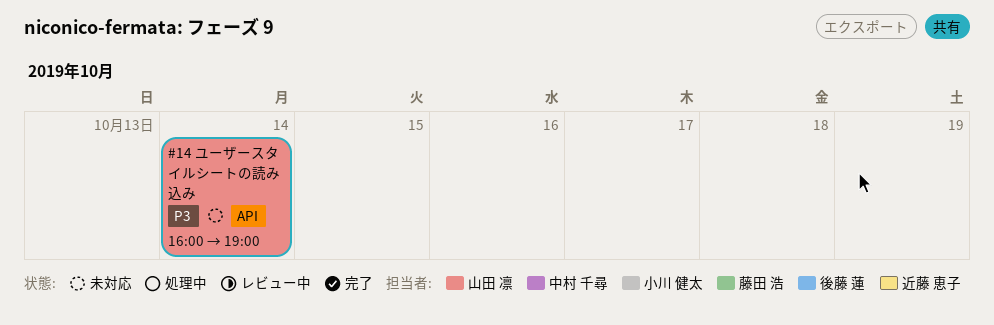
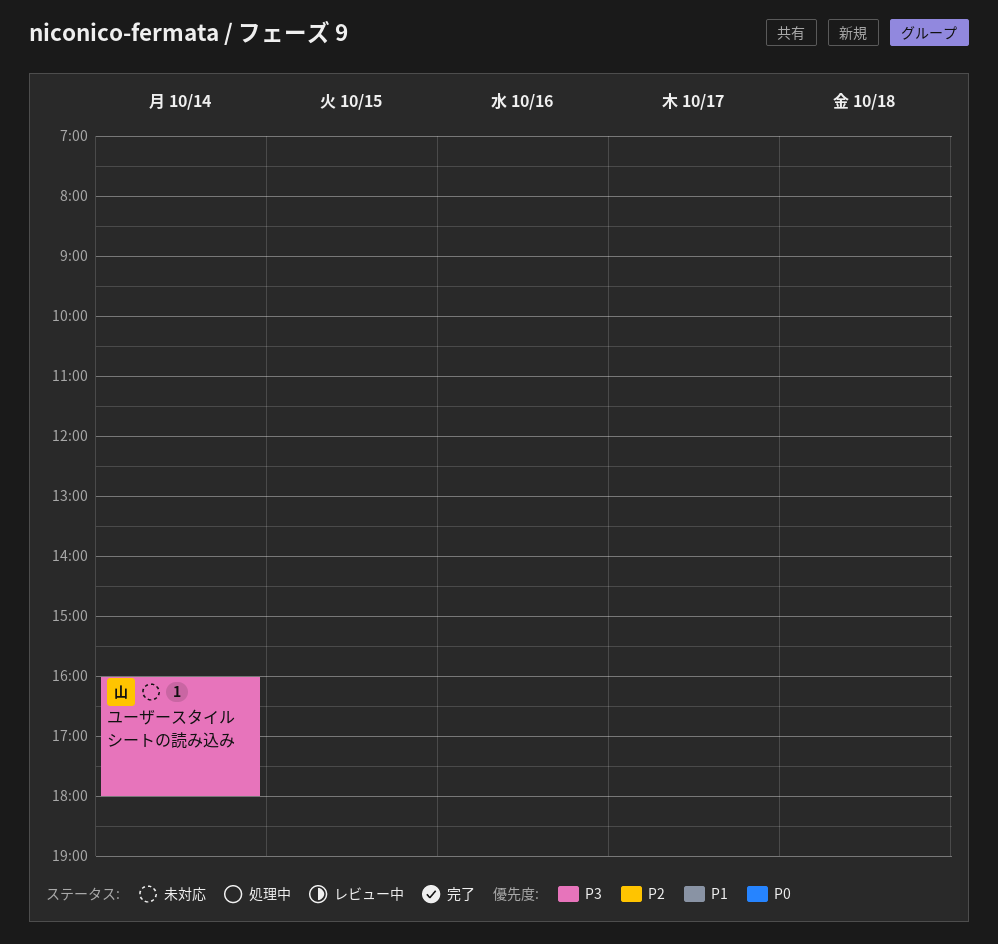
ユーザースタイルシートの読み込み, ends: 19:00 -> 18:00

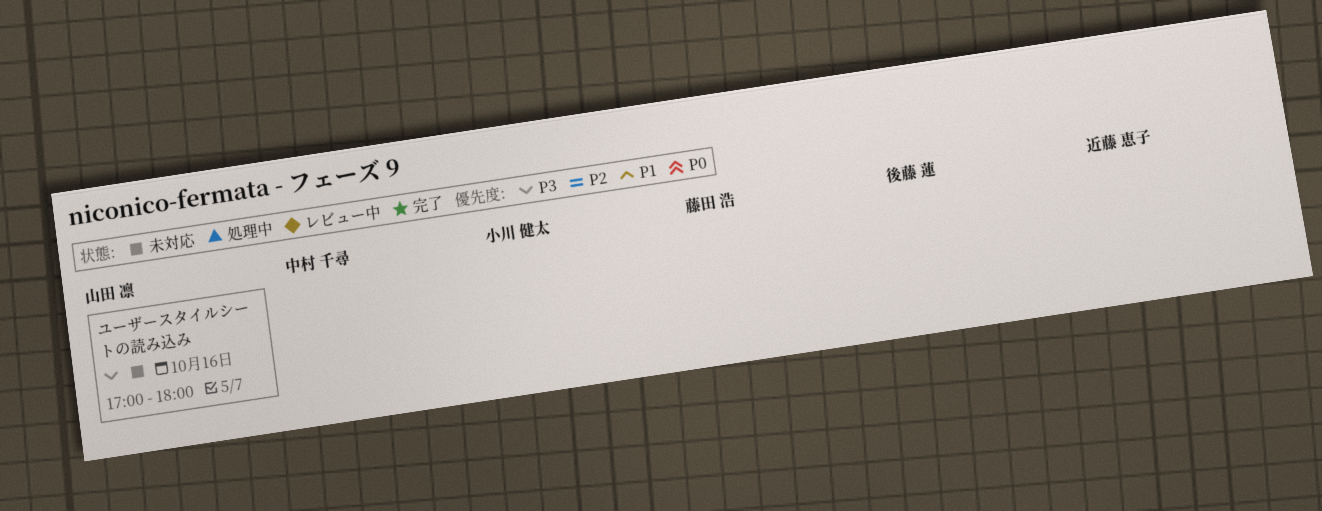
ユーザースタイルシートの読み込み, day: Oct 14 -> Oct 16
ユーザースタイルシートの読み込み, begins: 16:00 -> 17:00

